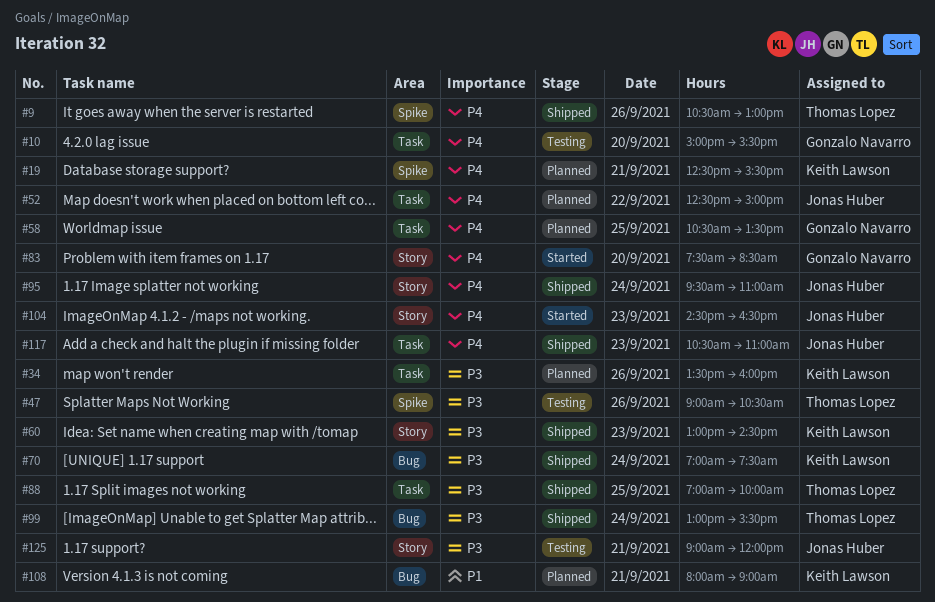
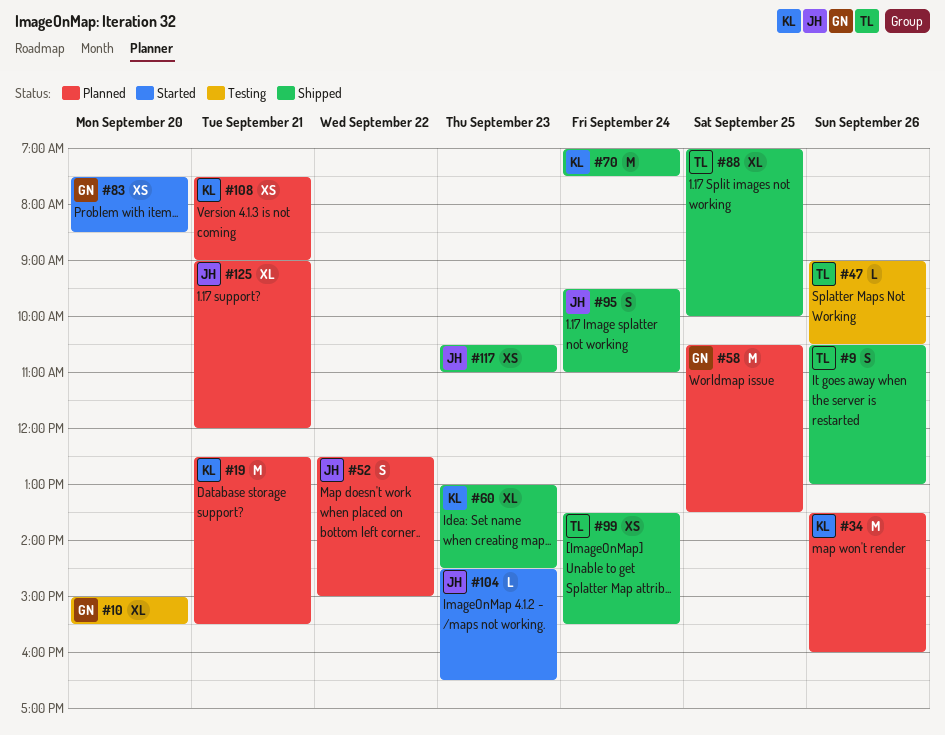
#99, begins: 13:00 -> 13:30
#108, begins: 08:00 -> 07:30
#125, status: Testing -> Planned

